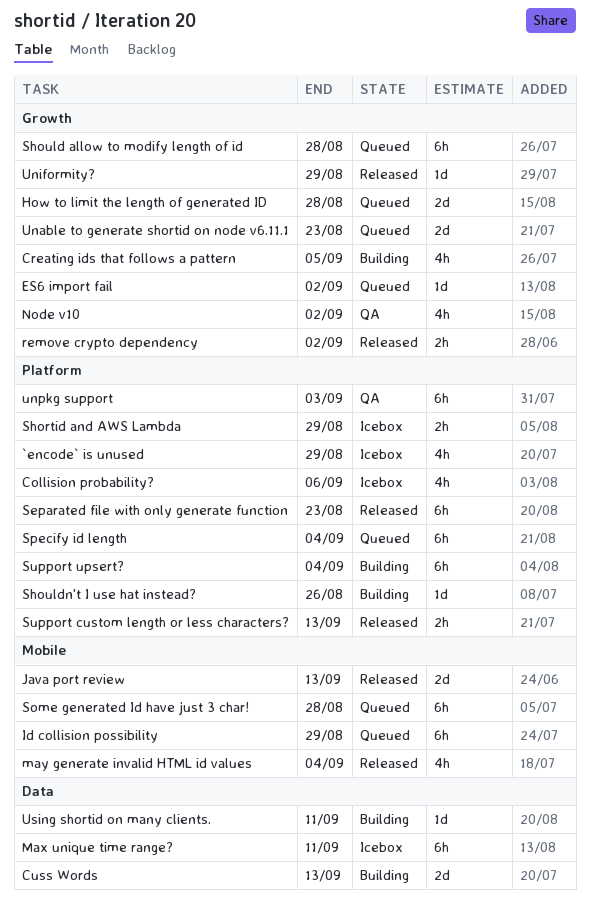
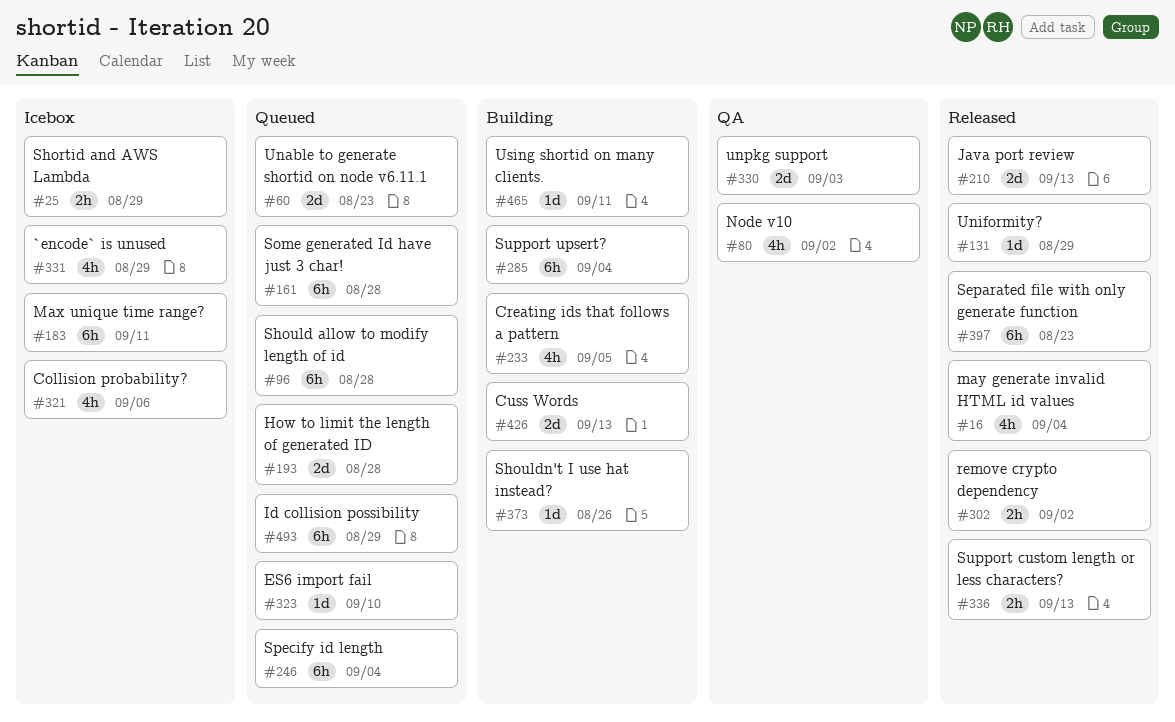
ES6 import fail, due: Sep 2 -> Sep 10
unpkg support, estimate: 6h -> 2d

